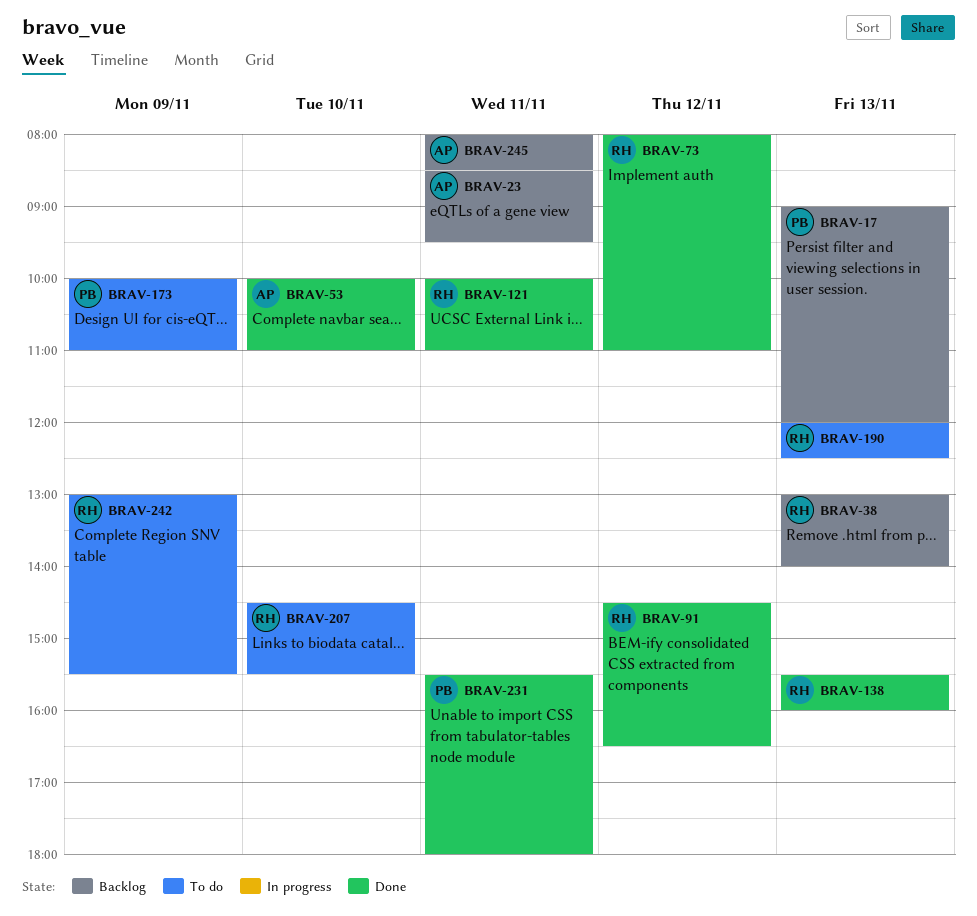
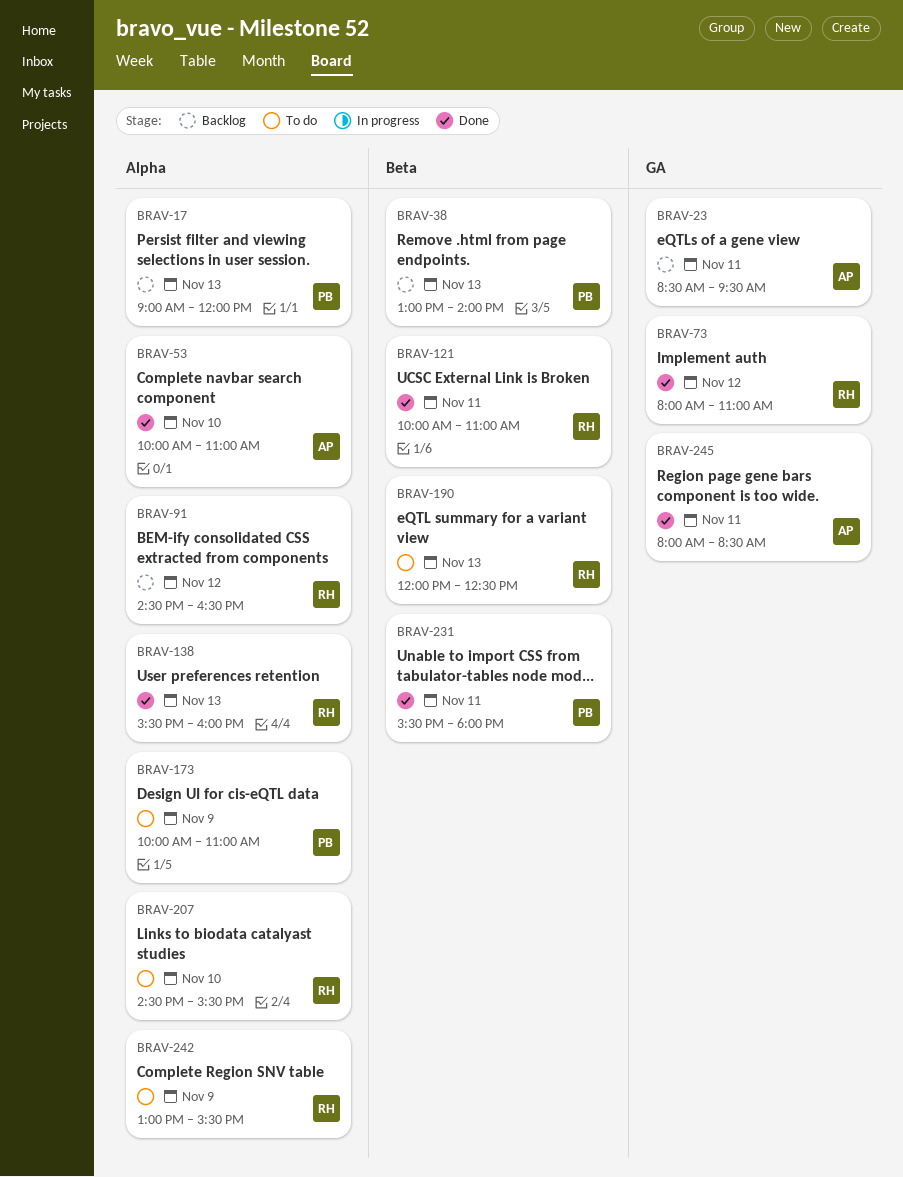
BRAV-38, owner: RH -> PB
BRAV-91, status: Done -> Backlog
BRAV-245, status: Backlog -> Done

